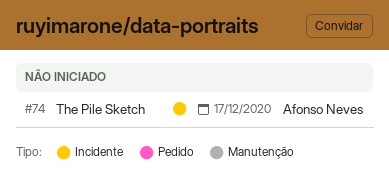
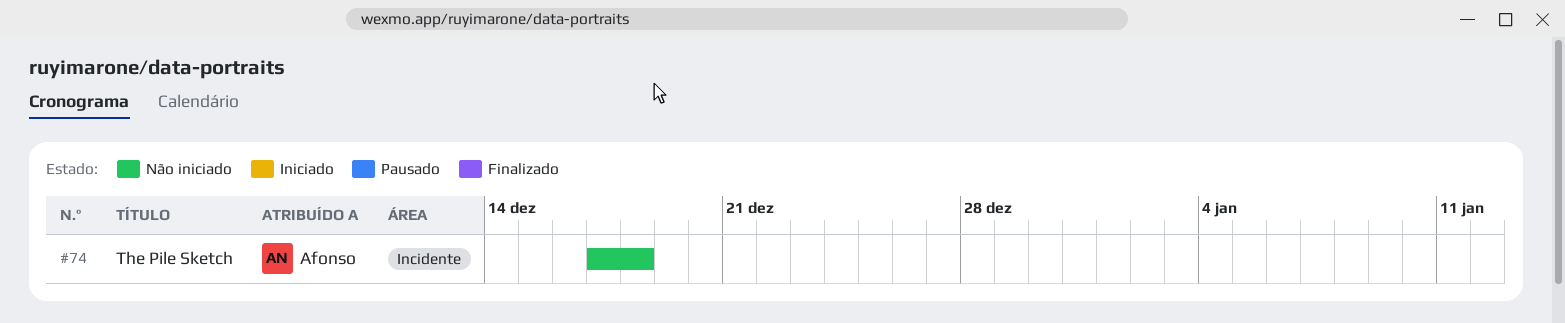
#74, due: Dec 17 -> Dec 18

